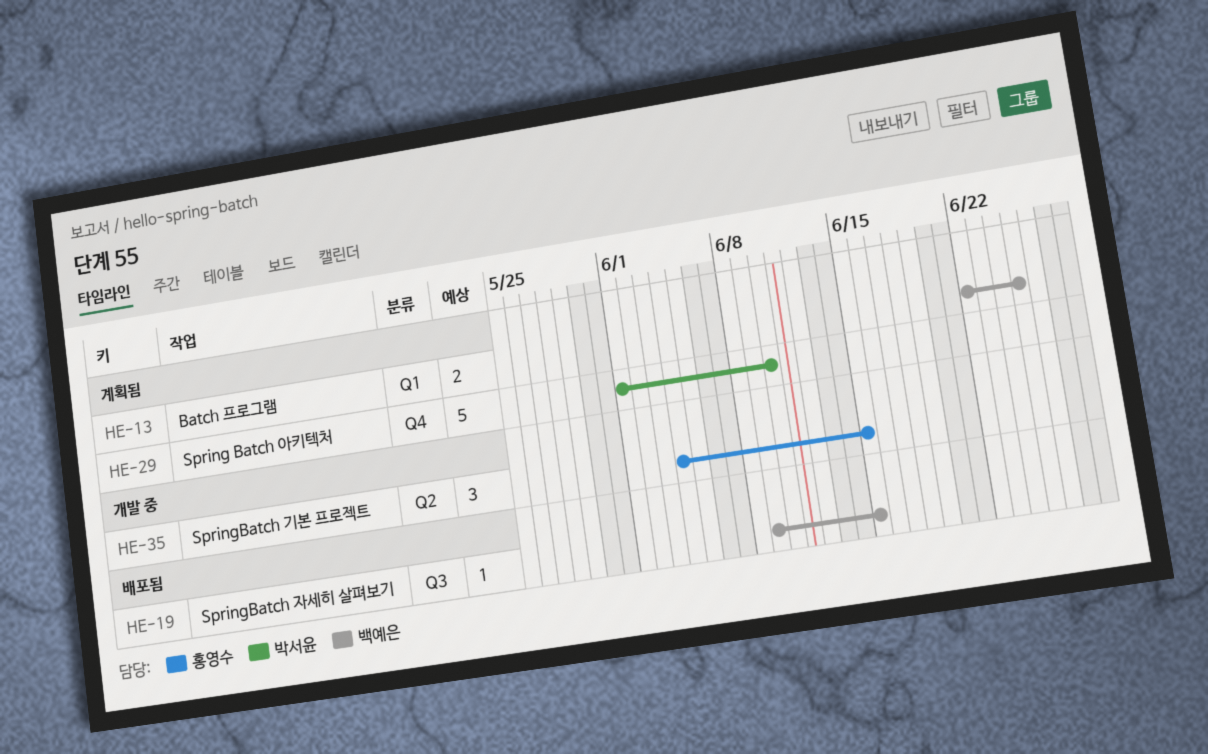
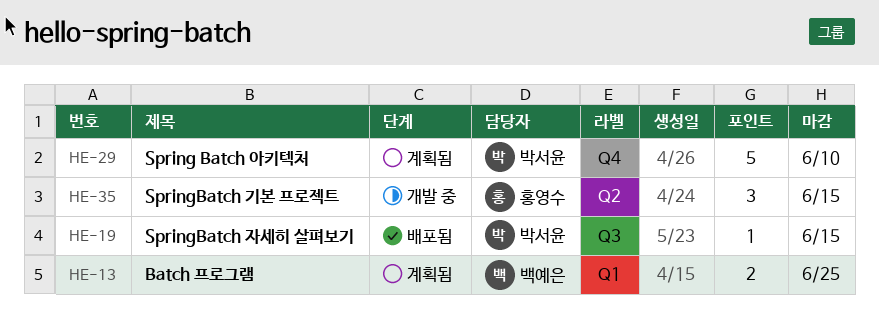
HE-19, owner: 백예은 -> 박서윤

